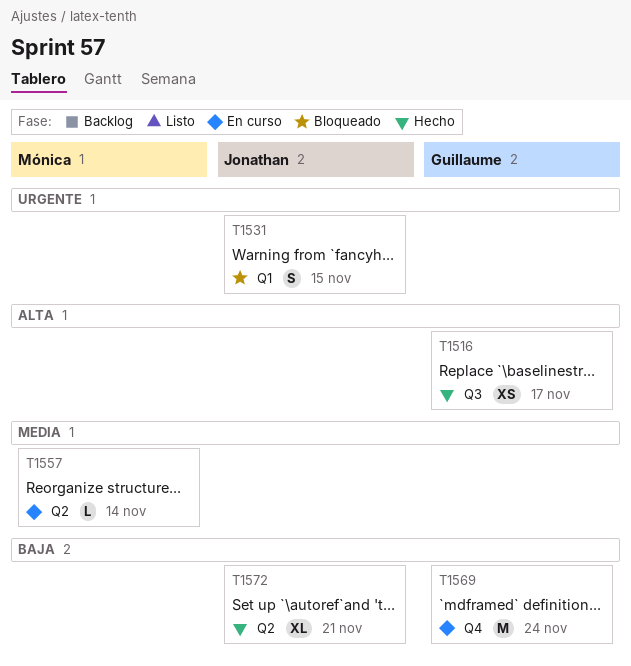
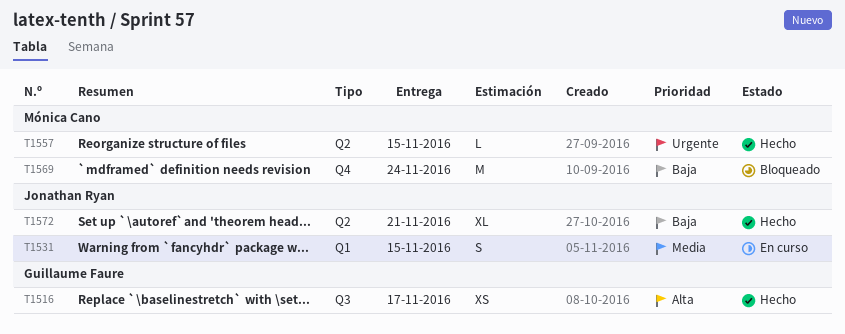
T1531, status: Bloqueado -> En curso
T1531, priority: Urgente -> Media
T1557, status: En curso -> Hecho
T1557, priority: Media -> Urgente
T1557, due: Nov 14 -> Nov 15
T1569, status: En curso -> Bloqueado
T1569, owner: Guillaume Faure -> Mónica Cano

